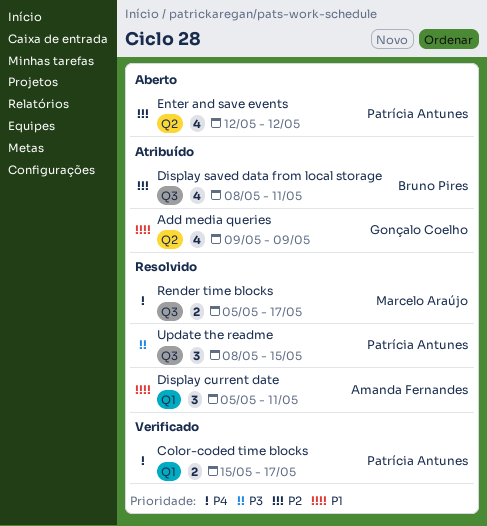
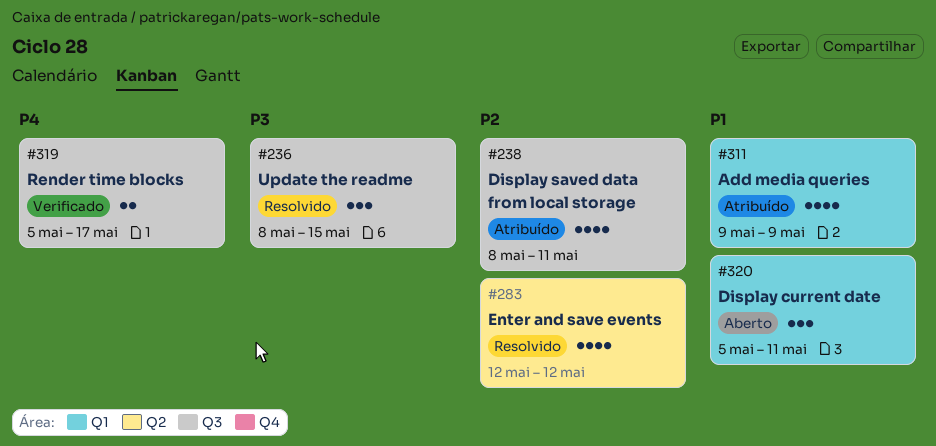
Add media queries, label: Q2 -> Q1
Color-coded time blocks: present -> none
Display current date, status: Resolvido -> Aberto
Enter and save events, status: Aberto -> Resolvido
Render time blocks, status: Resolvido -> Verificado

